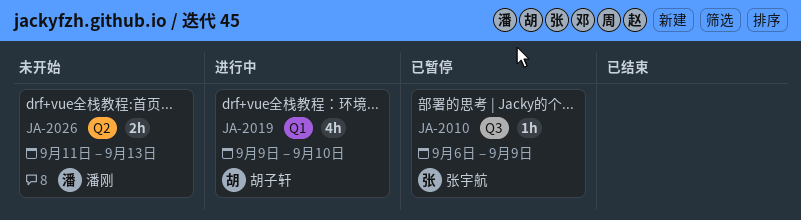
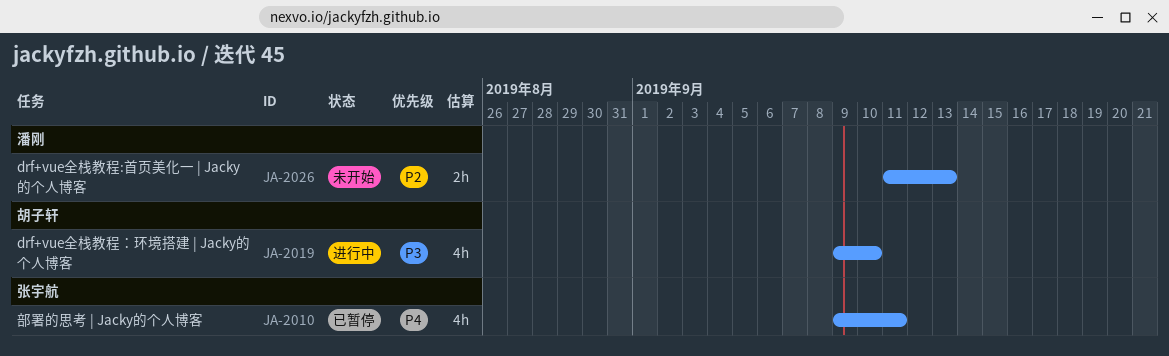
JA-2010, estimate: 1h -> 4h
JA-2010, start: Sep 6 -> Sep 9
JA-2010, due: Sep 9 -> Sep 11

